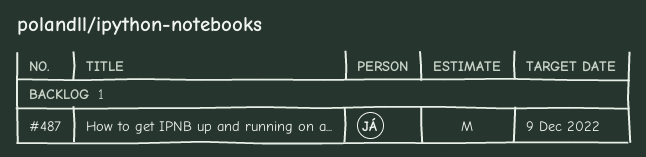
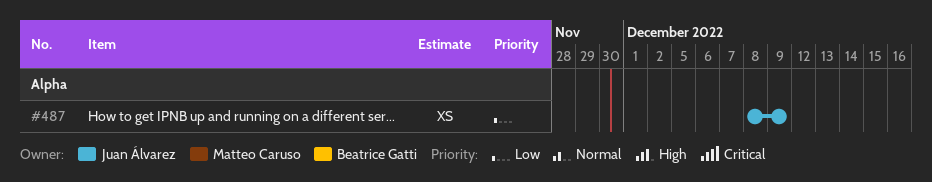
#487, estimate: M -> XS

